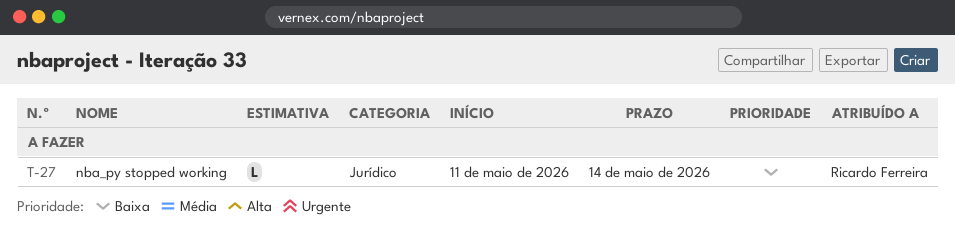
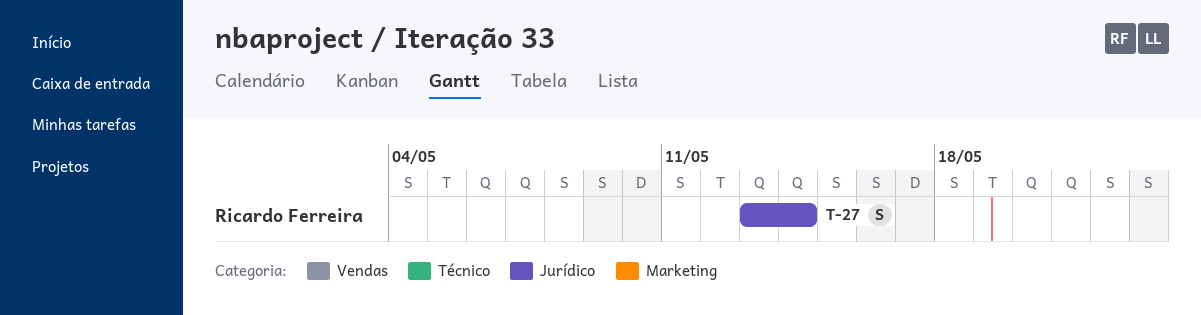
T-27, estimate: L -> S
T-27, start: May 11 -> May 13

